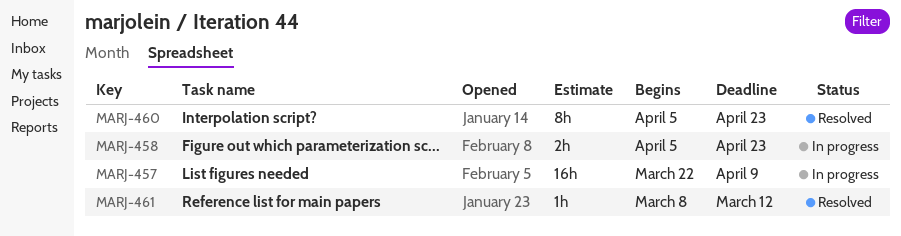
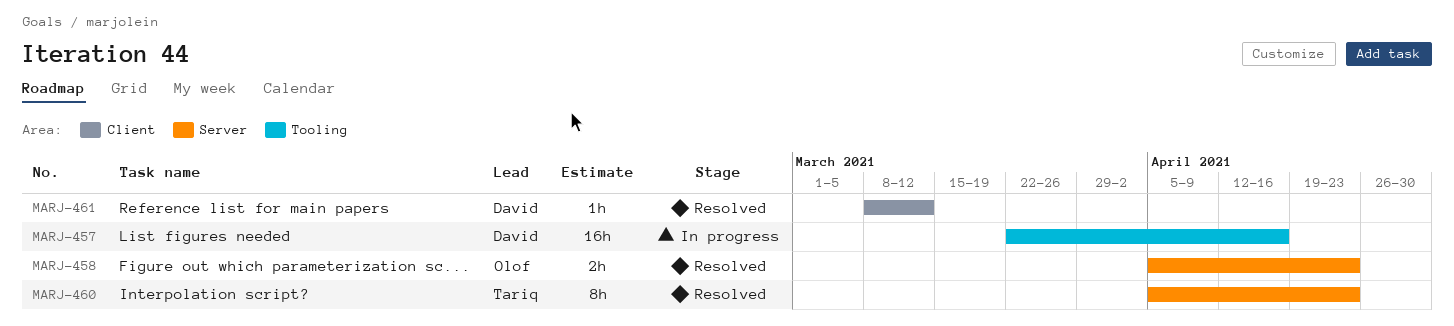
MARJ-457, due: Apr 9 -> Apr 16
MARJ-458, status: In progress -> Resolved

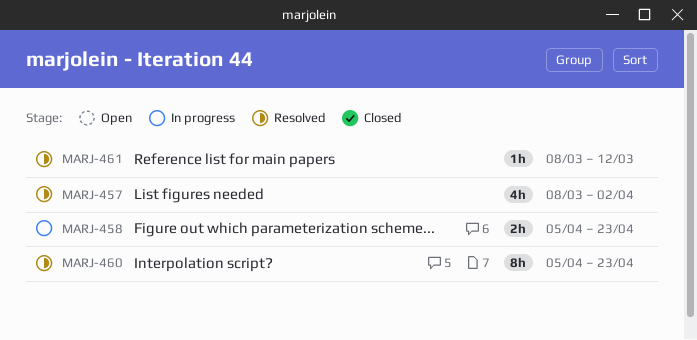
MARJ-457, status: In progress -> Resolved
MARJ-457, estimate: 16h -> 4h
MARJ-457, start: Mar 22 -> Mar 8
MARJ-457, due: Apr 16 -> Apr 2
MARJ-458, status: Resolved -> In progress

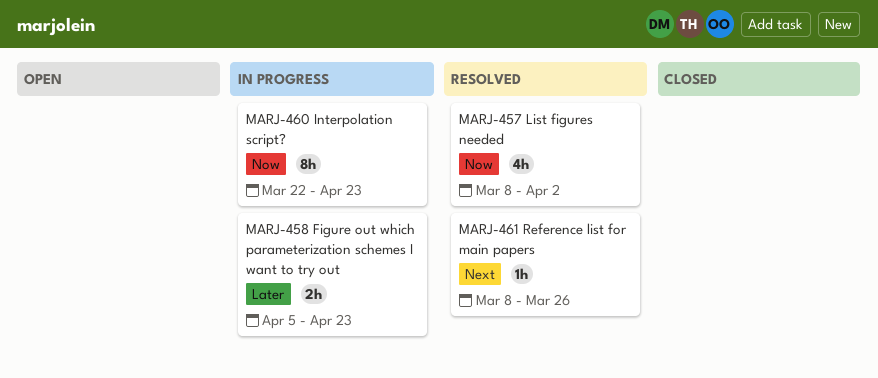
MARJ-460, status: Resolved -> In progress
MARJ-460, start: Apr 5 -> Mar 22
MARJ-461, due: Mar 12 -> Mar 26

